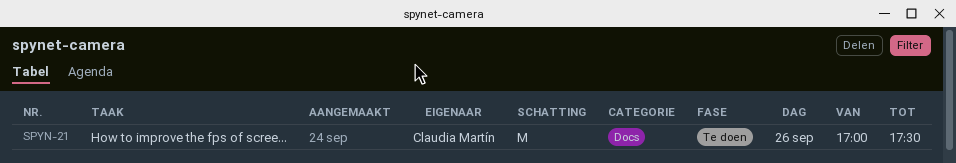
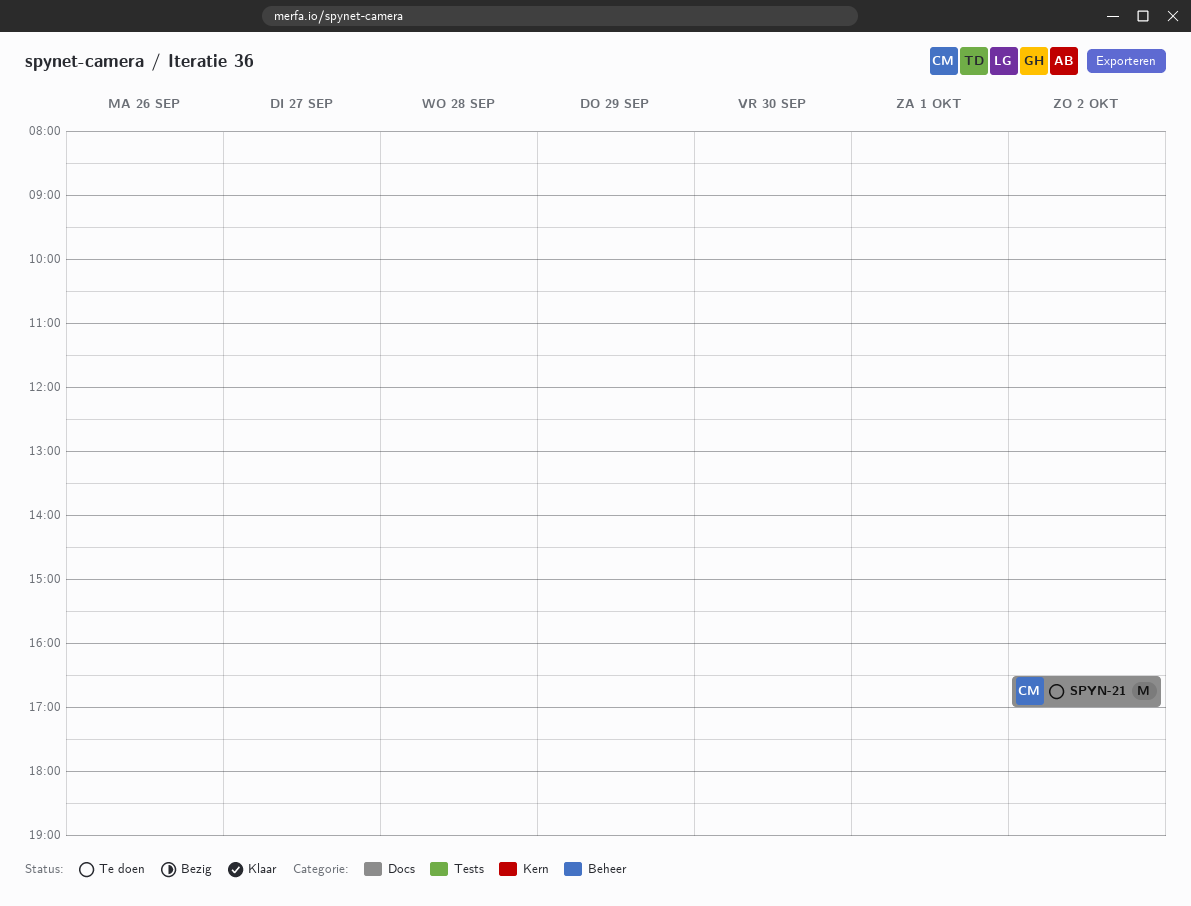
SPYN-21, day: Sep 26 -> Oct 2
SPYN-21, begins: 17:00 -> 16:30
SPYN-21, ends: 17:30 -> 17:00

